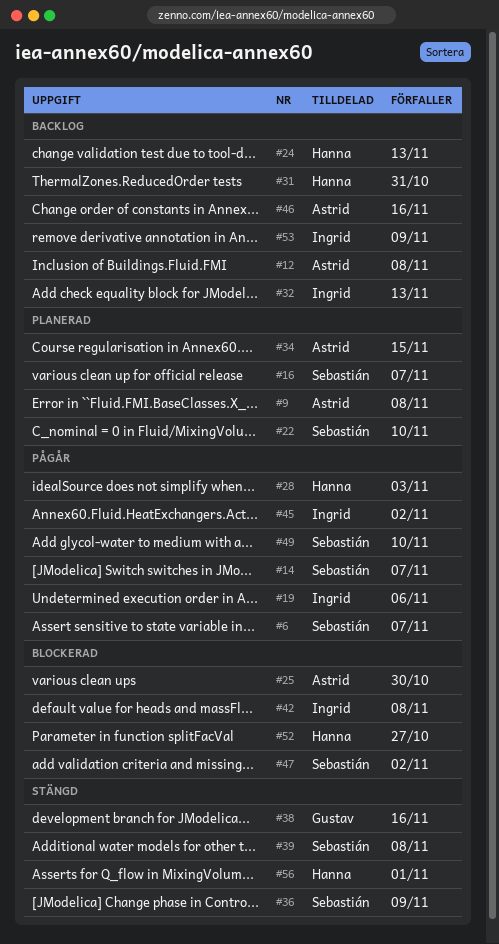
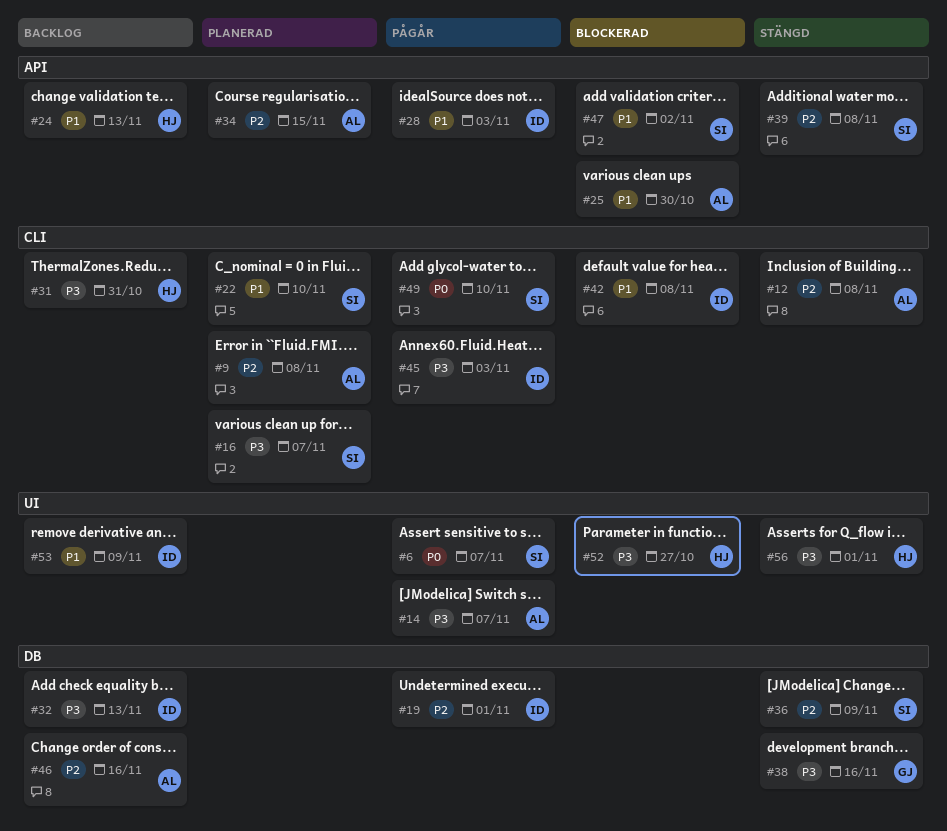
#12, status: Backlog -> Stängd
#14, owner: Sebastián -> Astrid
#19, due: Nov 6 -> Nov 1
#28, owner: Hanna -> Ingrid
#45, due: Nov 2 -> Nov 3

